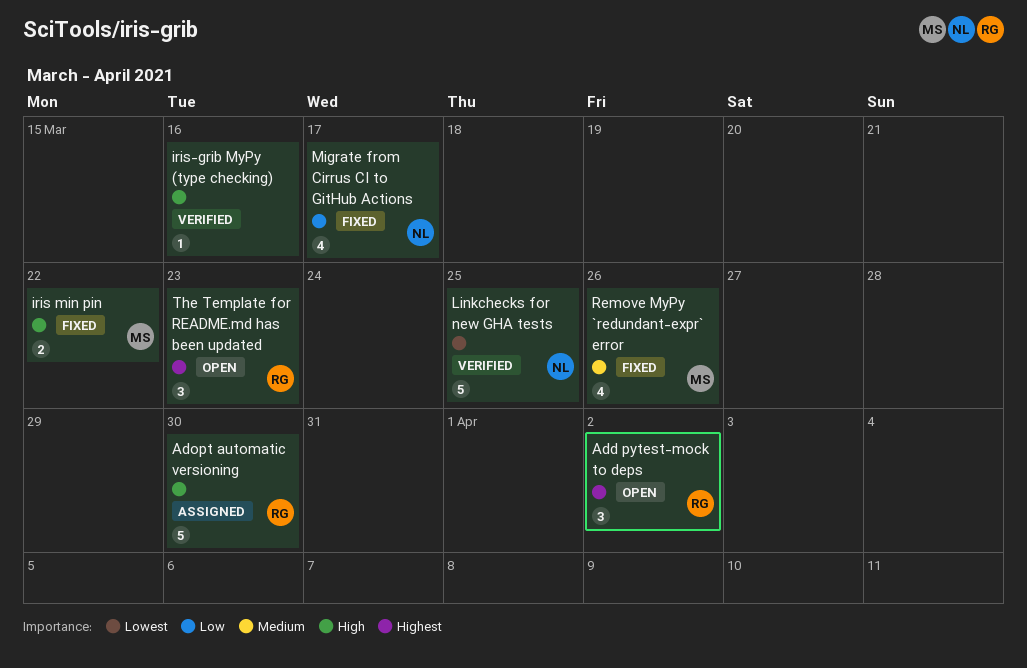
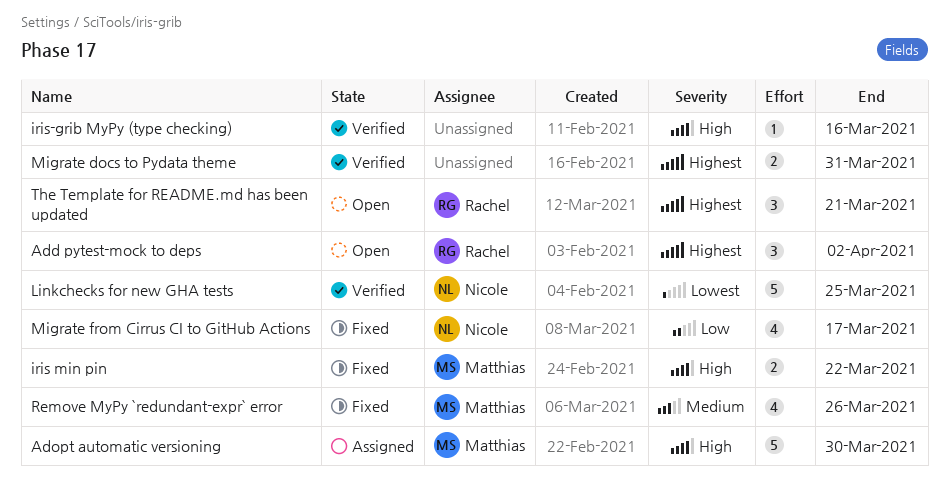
Adopt automatic versioning, owner: Rachel -> Matthias
Migrate docs to Pydata theme: none -> present
The Template for README.md has been updated, due: Mar 23 -> Mar 21

